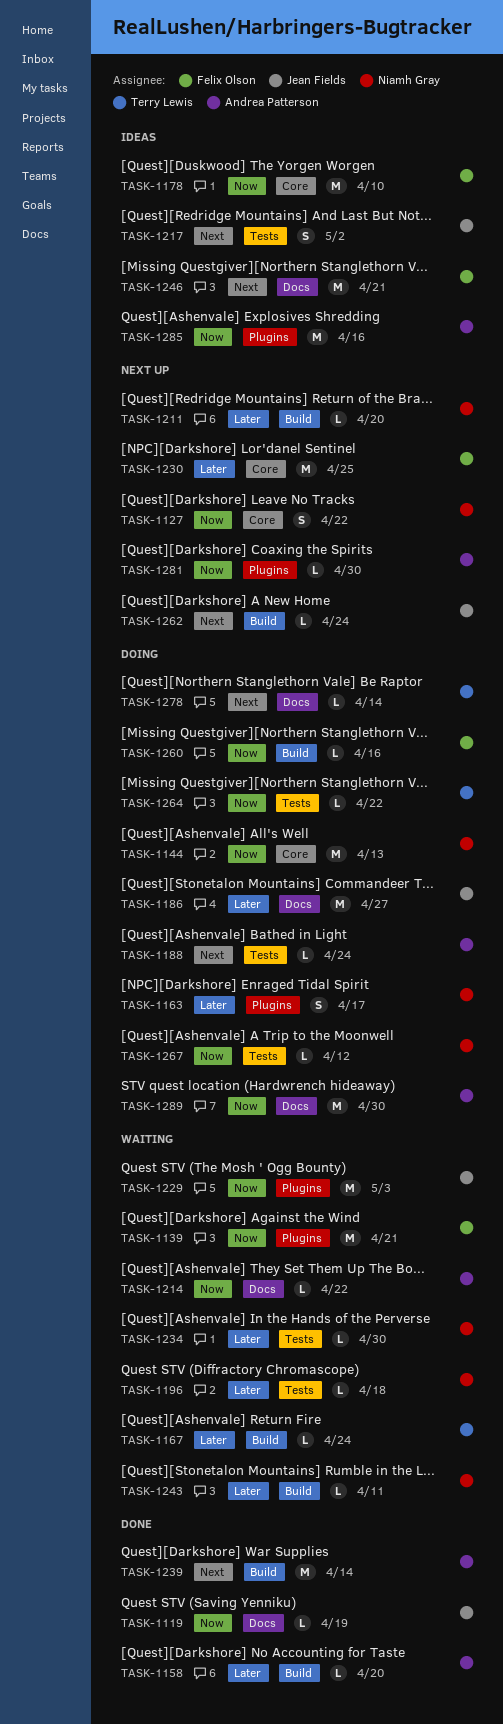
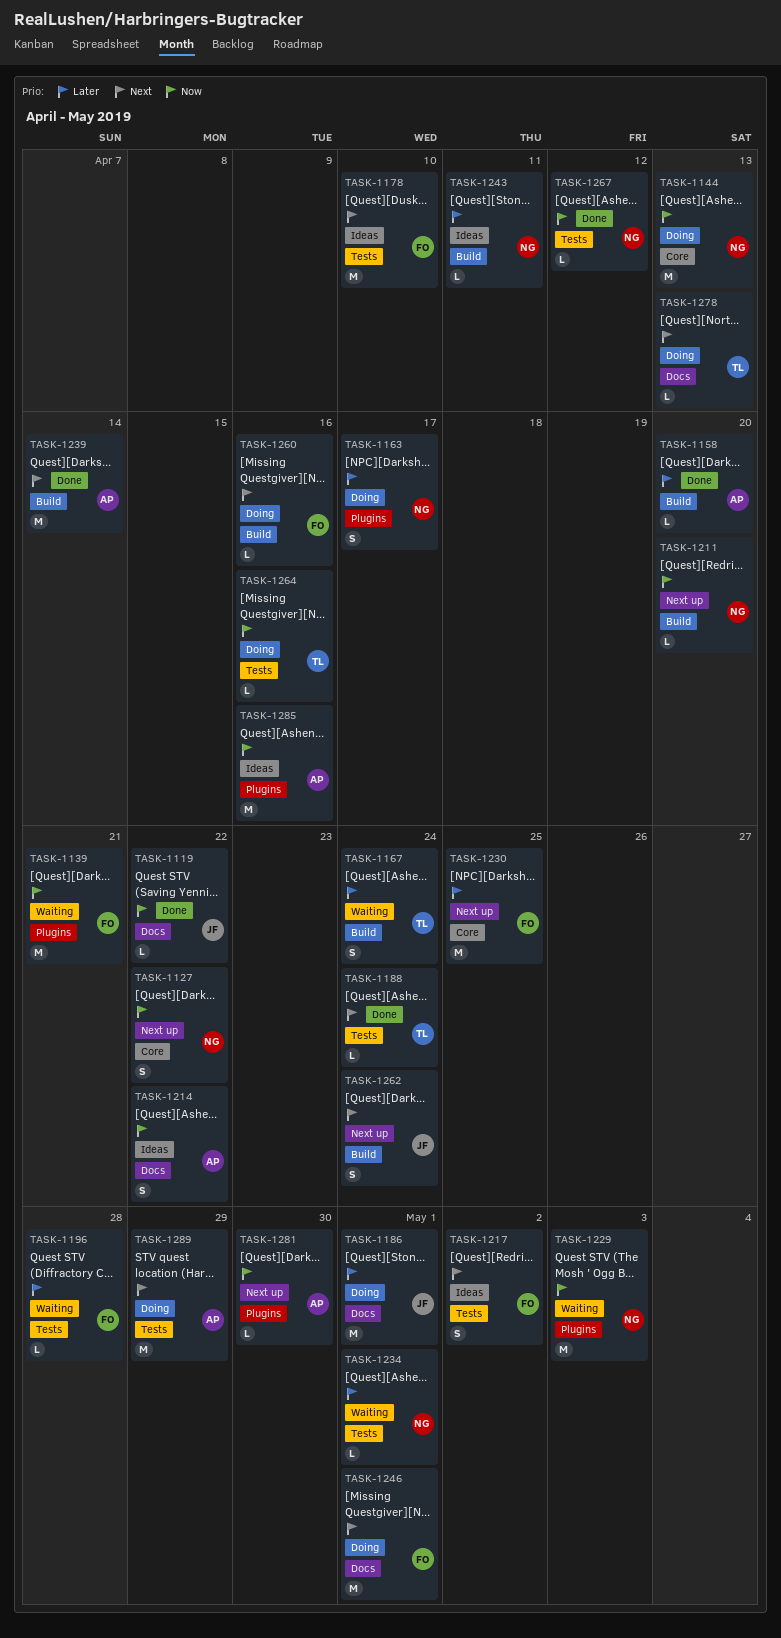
TASK-1119, due: Apr 19 -> Apr 22
TASK-1167, estimate: L -> S
TASK-1178, priority: Now -> Next
TASK-1178, label: Core -> Tests
TASK-1186, due: Apr 27 -> May 1
TASK-1188, status: Doing -> Done
TASK-1188, owner: Andrea Patterson -> Terry Lewis
TASK-1196, owner: Niamh Gray -> Felix Olson
TASK-1196, due: Apr 18 -> Apr 28
TASK-1211, priority: Later -> Now
TASK-1214, status: Waiting -> Ideas
TASK-1214, estimate: L -> S
TASK-1217, owner: Jean Fields -> Felix Olson
TASK-1229, owner: Jean Fields -> Niamh Gray
TASK-1234, due: Apr 30 -> May 1
TASK-1243, status: Waiting -> Ideas
TASK-1246, status: Ideas -> Doing
TASK-1246, due: Apr 21 -> May 1
TASK-1260, priority: Now -> Next
TASK-1262, estimate: L -> S
TASK-1264, due: Apr 22 -> Apr 16
TASK-1267, status: Doing -> Done
TASK-1278, due: Apr 14 -> Apr 13
TASK-1289, priority: Now -> Next
TASK-1289, label: Docs -> Tests
TASK-1289, due: Apr 30 -> Apr 29

